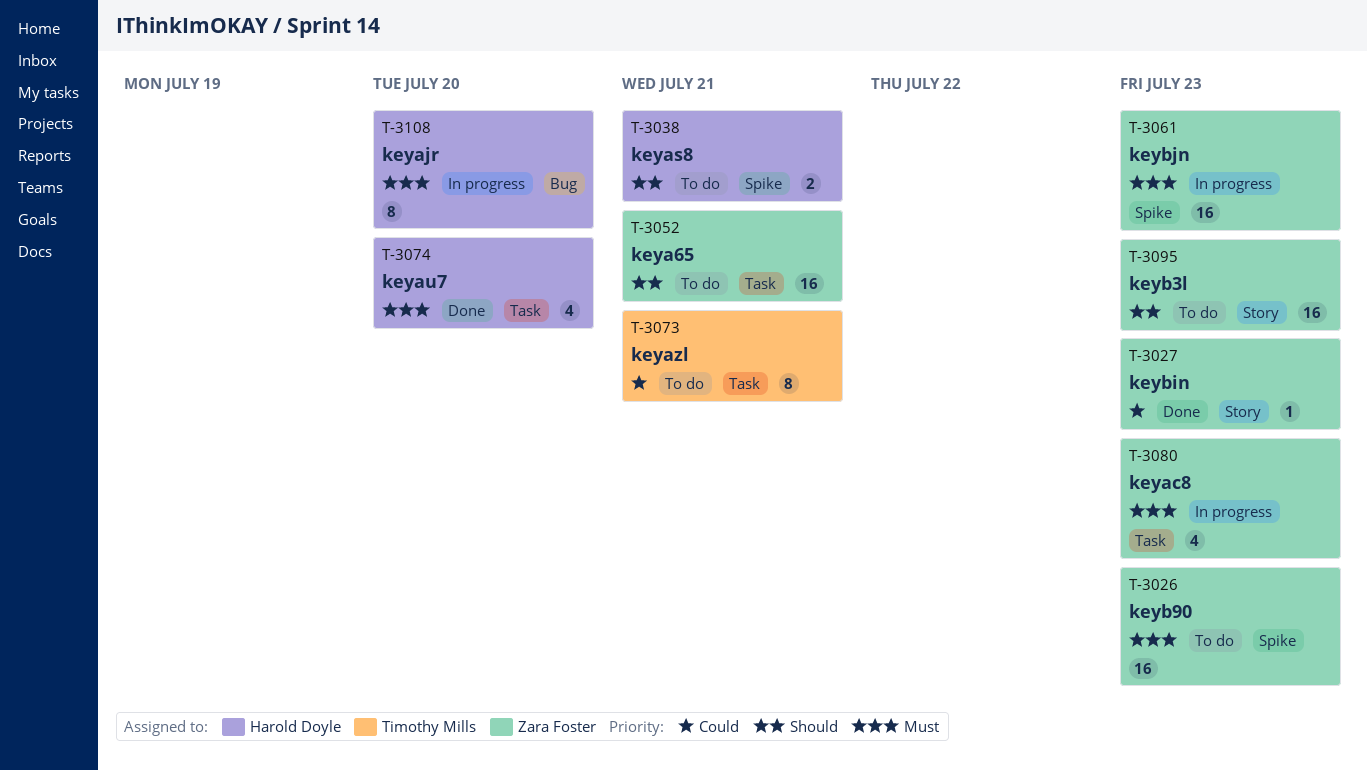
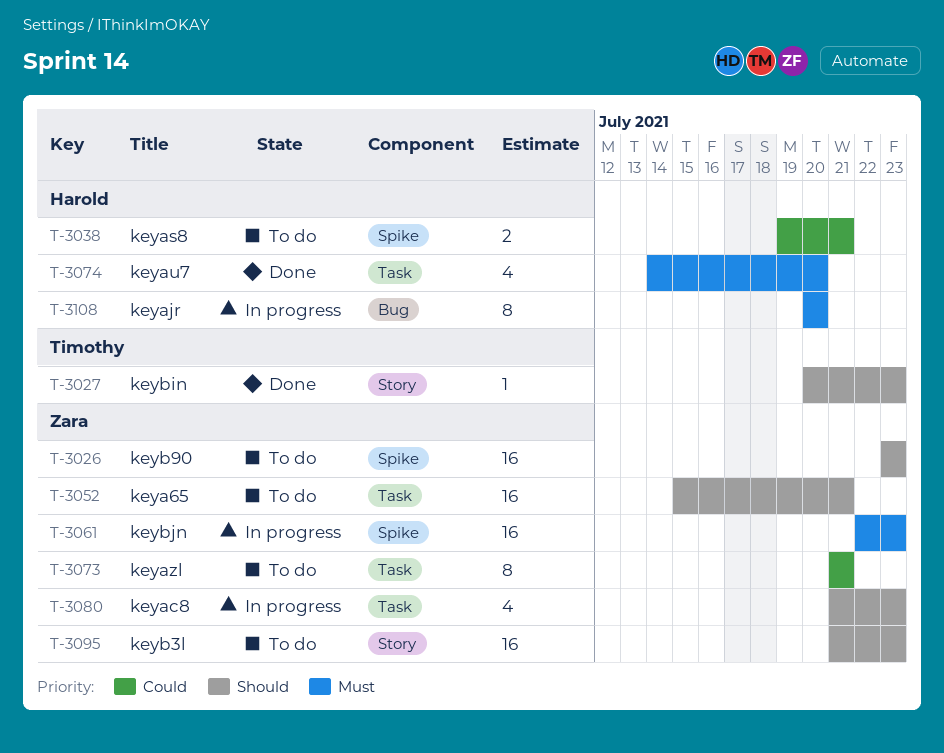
T-3026, priority: Must -> Should
T-3027, owner: Zara Foster -> Timothy Mills
T-3027, priority: Could -> Should
T-3038, priority: Should -> Could
T-3073, owner: Timothy Mills -> Zara Foster
T-3080, priority: Must -> Should

